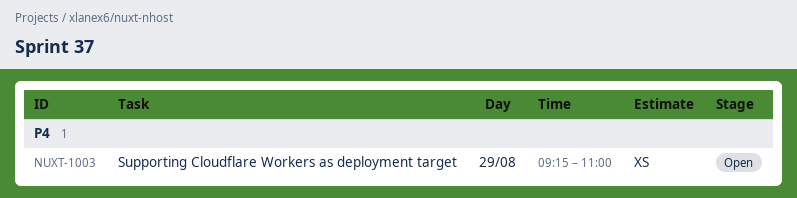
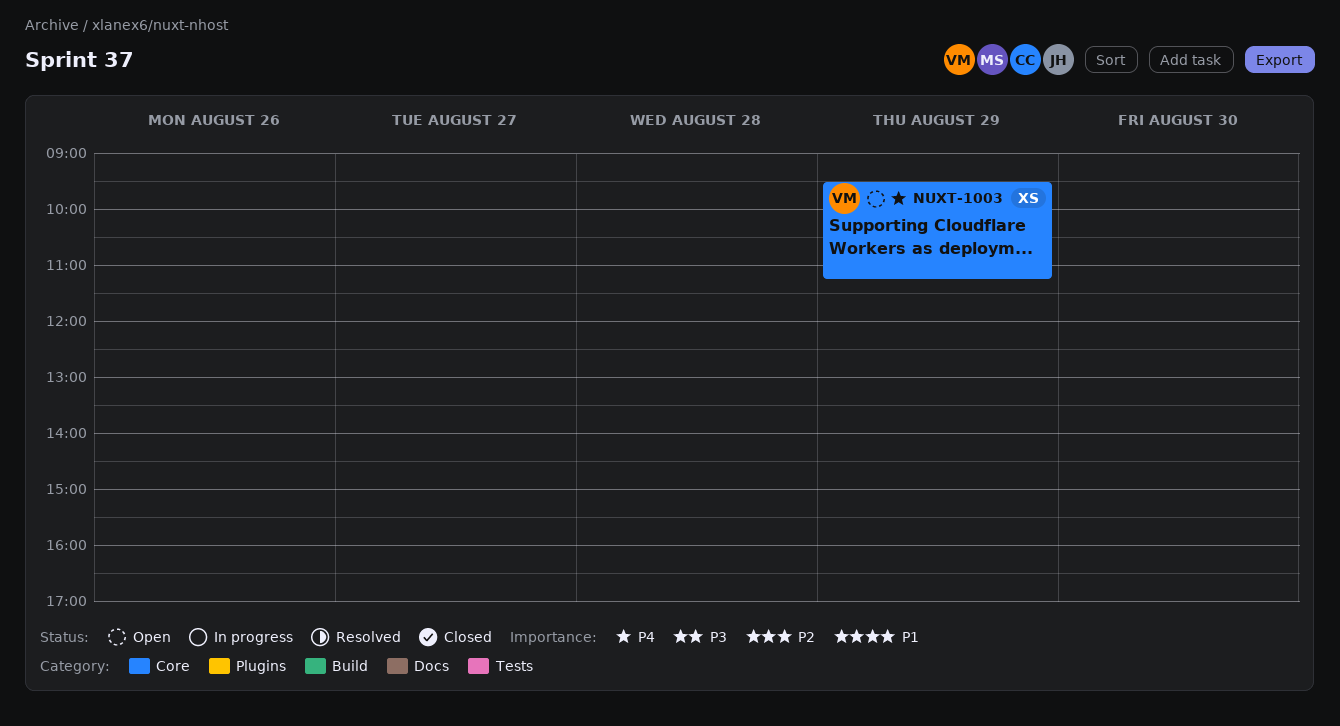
NUXT-1003, begins: 09:15 -> 09:30
NUXT-1003, ends: 11:00 -> 11:15

